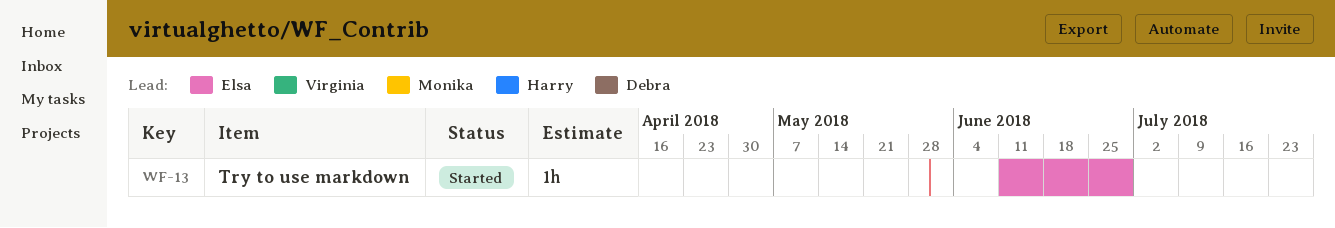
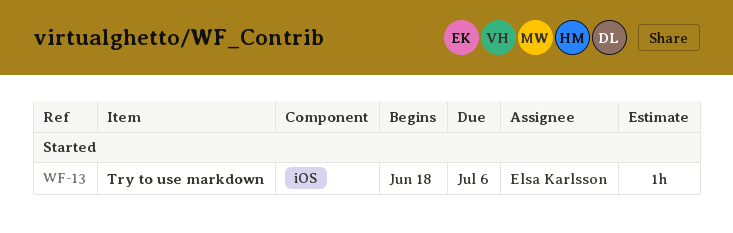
WF-13, start: Jun 11 -> Jun 18
WF-13, due: Jun 29 -> Jul 6

